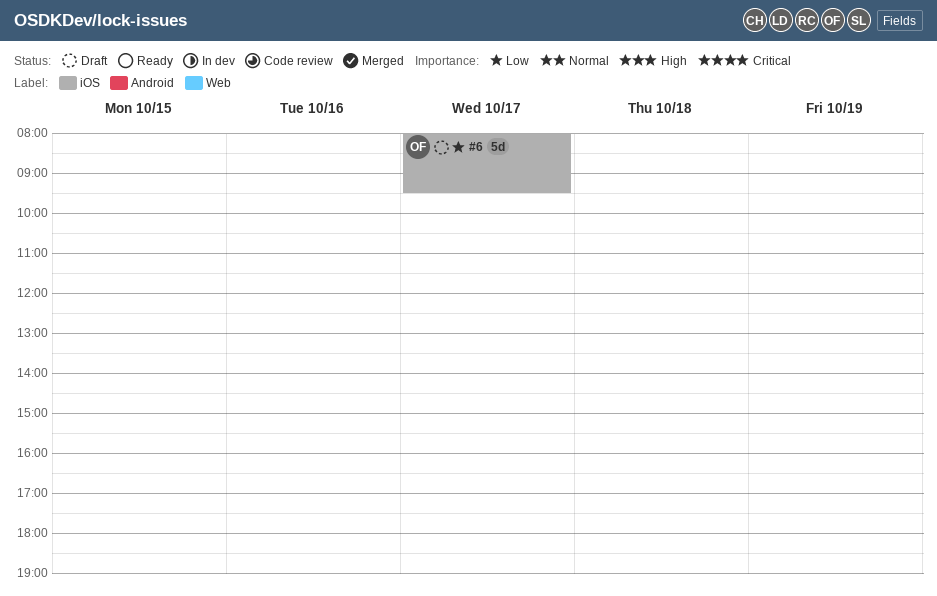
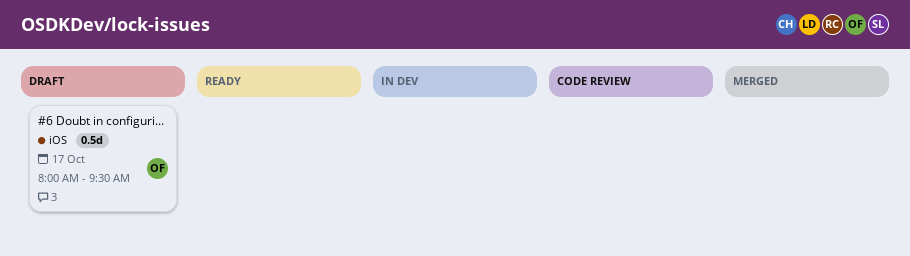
#6, estimate: 5d -> 0.5d

